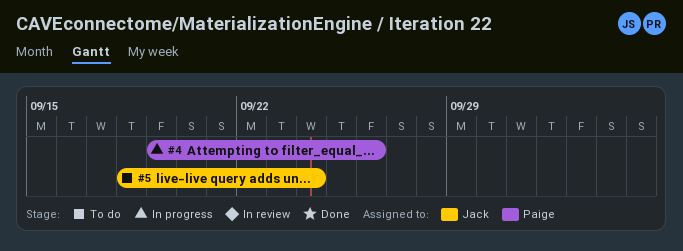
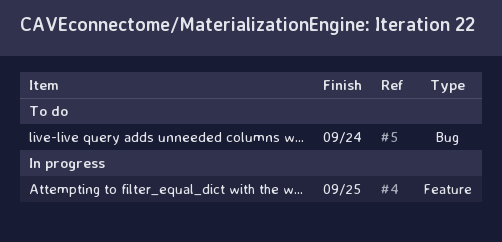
#4, due: Sep 26 -> Sep 25

